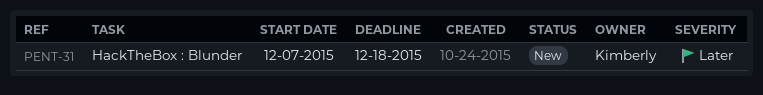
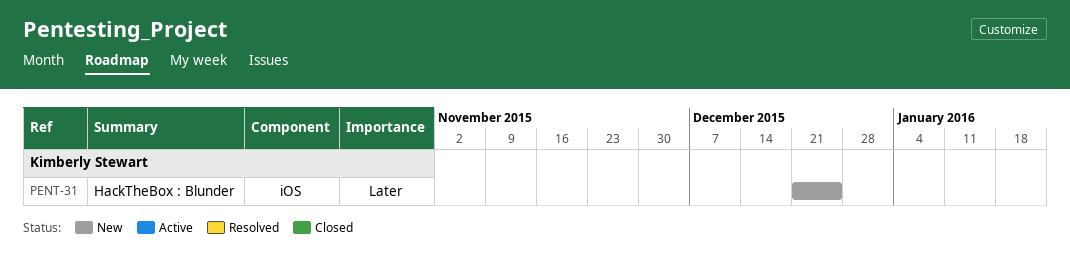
PENT-31, start: Dec 7 -> Dec 21
PENT-31, due: Dec 18 -> Dec 25

